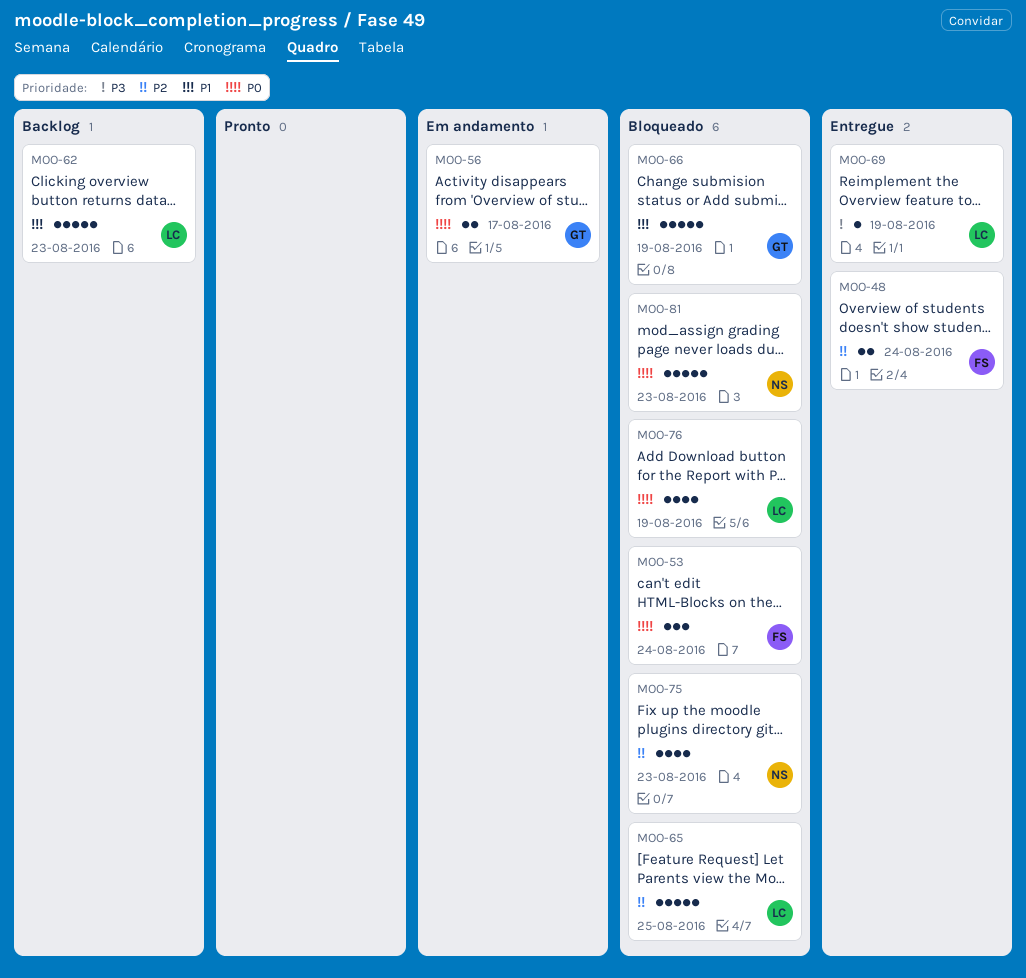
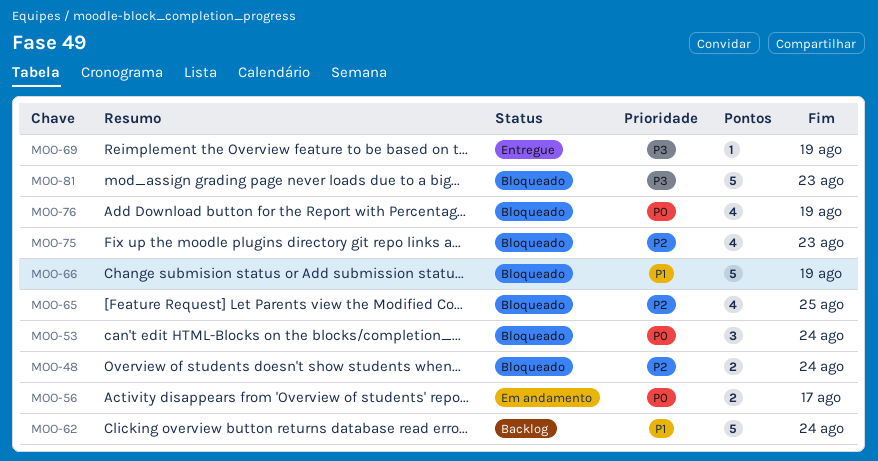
MOO-48, status: Entregue -> Bloqueado
MOO-62, due: Aug 23 -> Aug 24
MOO-65, estimate: 5 -> 4
MOO-81, priority: P0 -> P3

